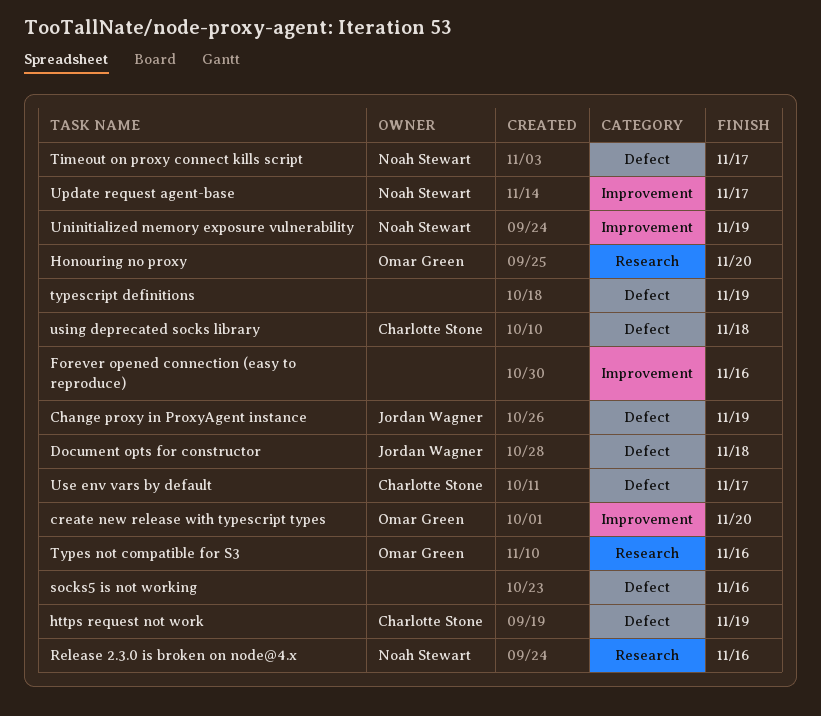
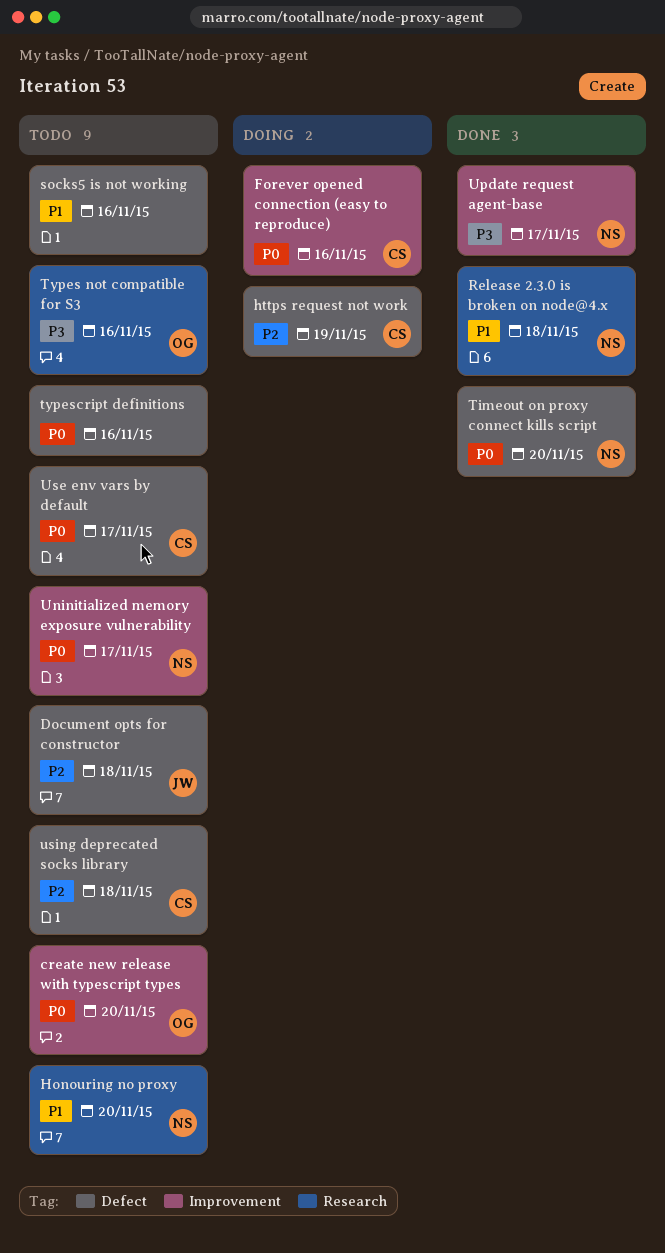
Change proxy in ProxyAgent instance: present -> none
Forever opened connection (easy to reproduce), owner: none -> Charlotte Stone
Honouring no proxy, owner: Omar Green -> Noah Stewart
Release 2.3.0 is broken on node@4.x, due: Nov 16 -> Nov 18
Timeout on proxy connect kills script, due: Nov 17 -> Nov 20
typescript definitions, due: Nov 19 -> Nov 16
Uninitialized memory exposure vulnerability, due: Nov 19 -> Nov 17

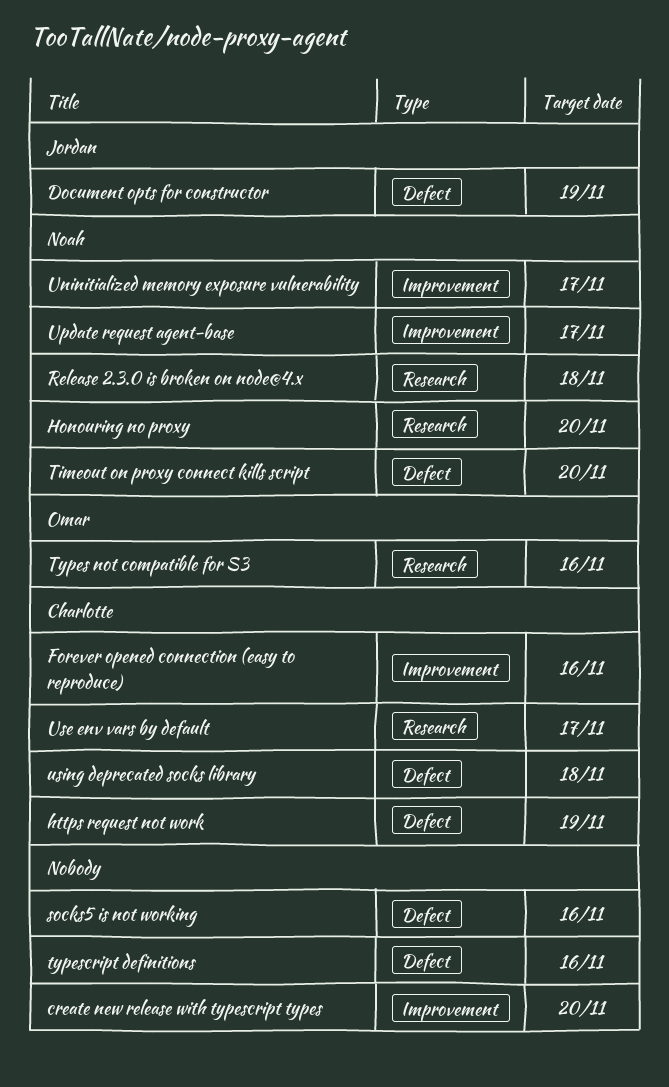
create new release with typescript types, owner: Omar -> none
Document opts for constructor, due: Nov 18 -> Nov 19
Use env vars by default, label: Defect -> Research

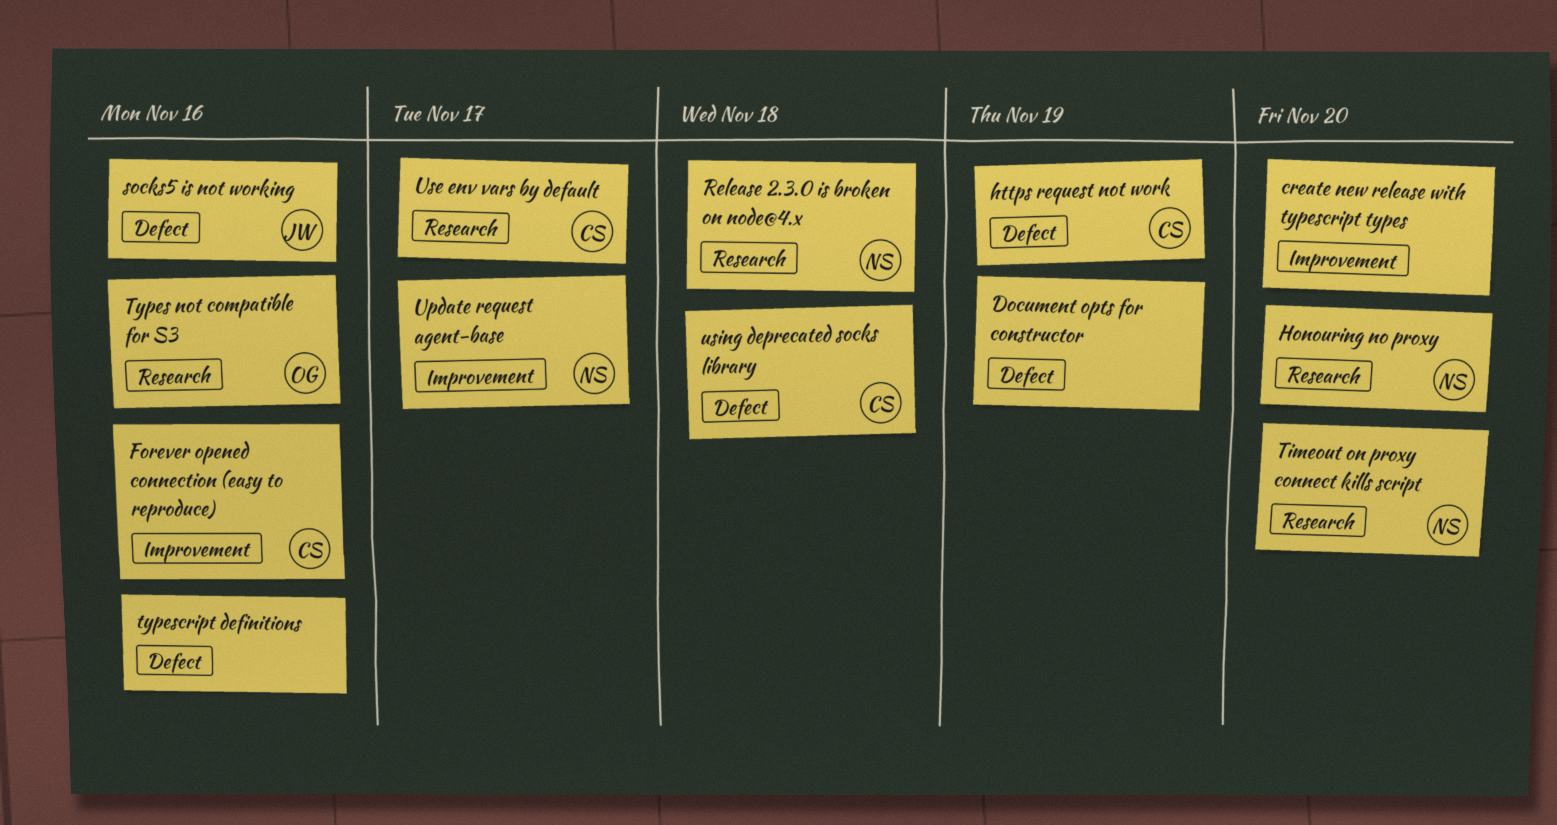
Document opts for constructor, owner: Jordan -> none
socks5 is not working, owner: none -> Jordan
Timeout on proxy connect kills script, label: Defect -> Research
Uninitialized memory exposure vulnerability: present -> none

